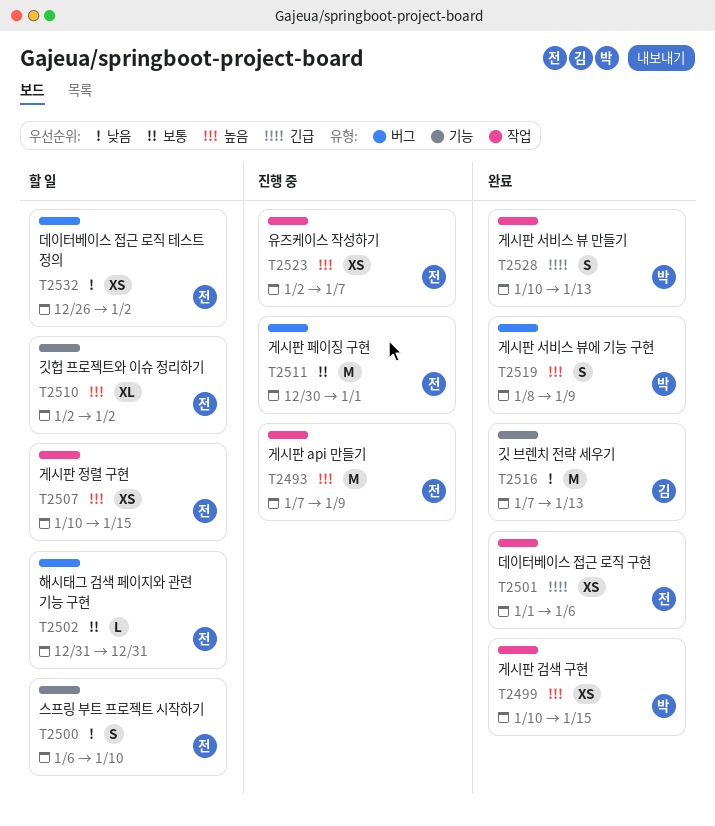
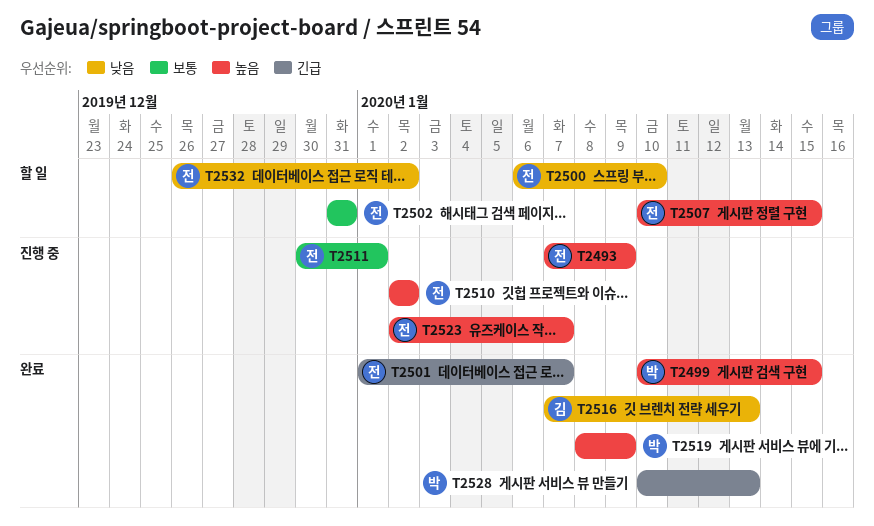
T2501, due: Jan 6 -> Jan 7
T2510, status: 할 일 -> 진행 중

